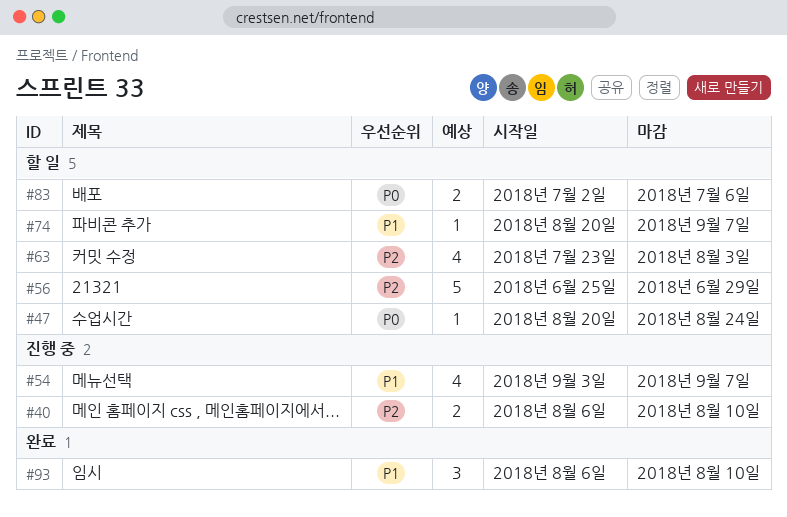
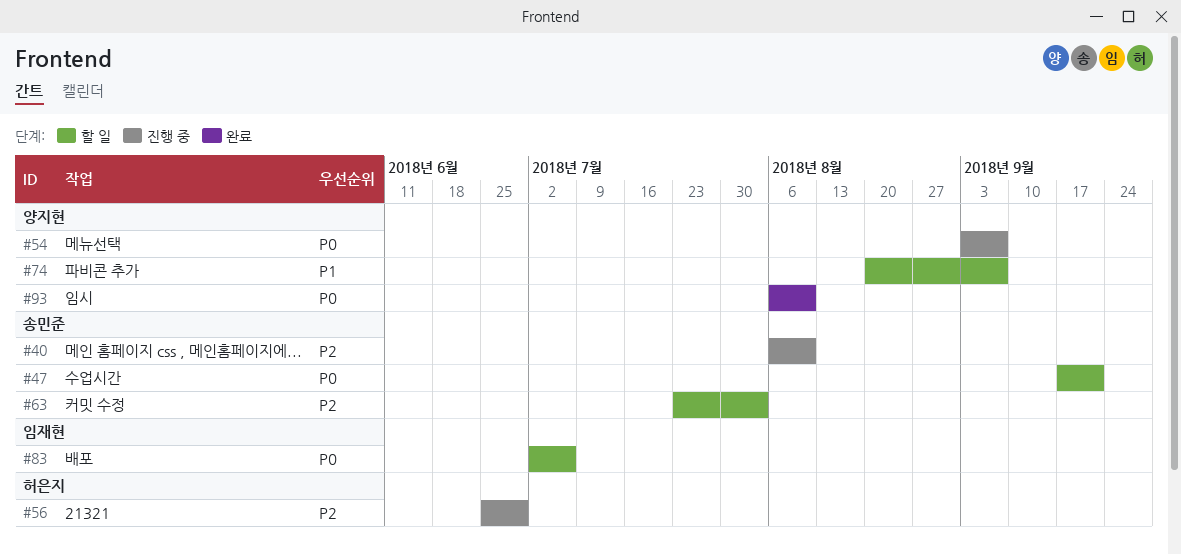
#47, start: Aug 20 -> Sep 17
#47, due: Aug 24 -> Sep 21
#54, priority: P1 -> P0
#56, status: 할 일 -> 진행 중
#93, priority: P1 -> P0

